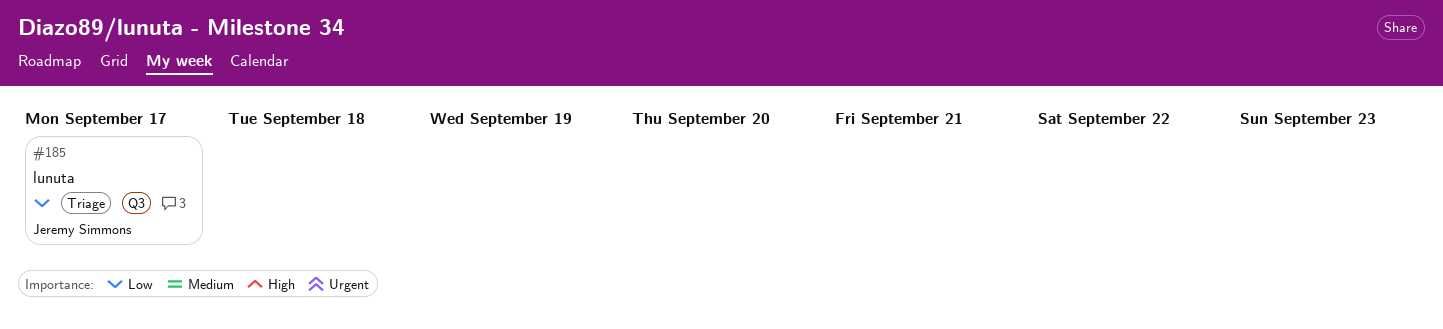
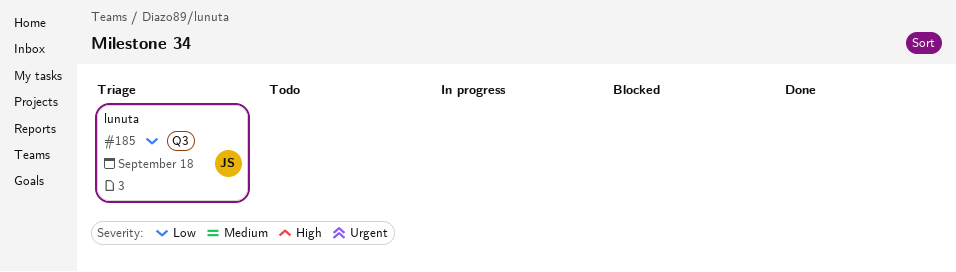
#185, due: Sep 17 -> Sep 18

